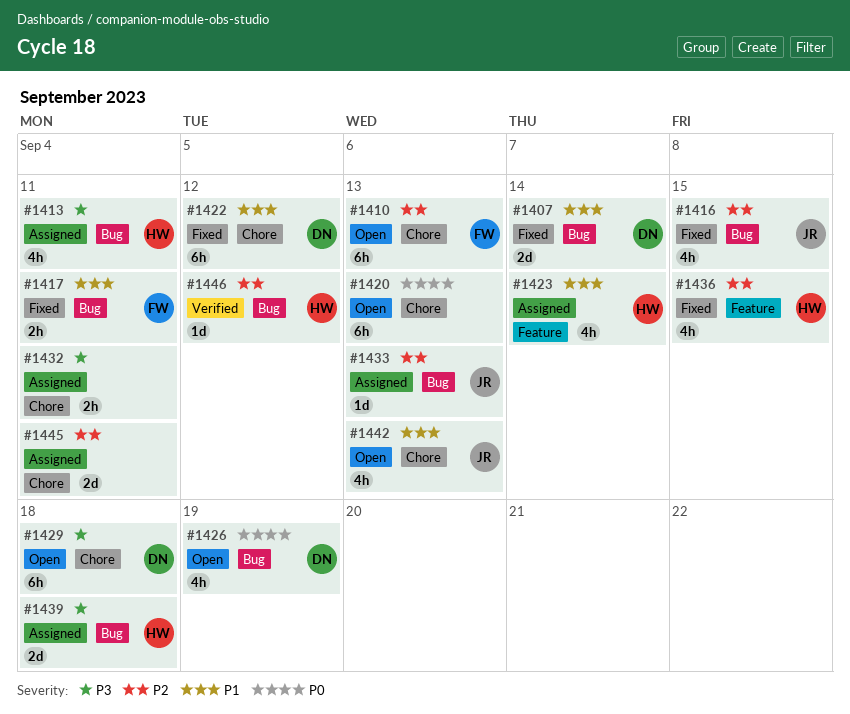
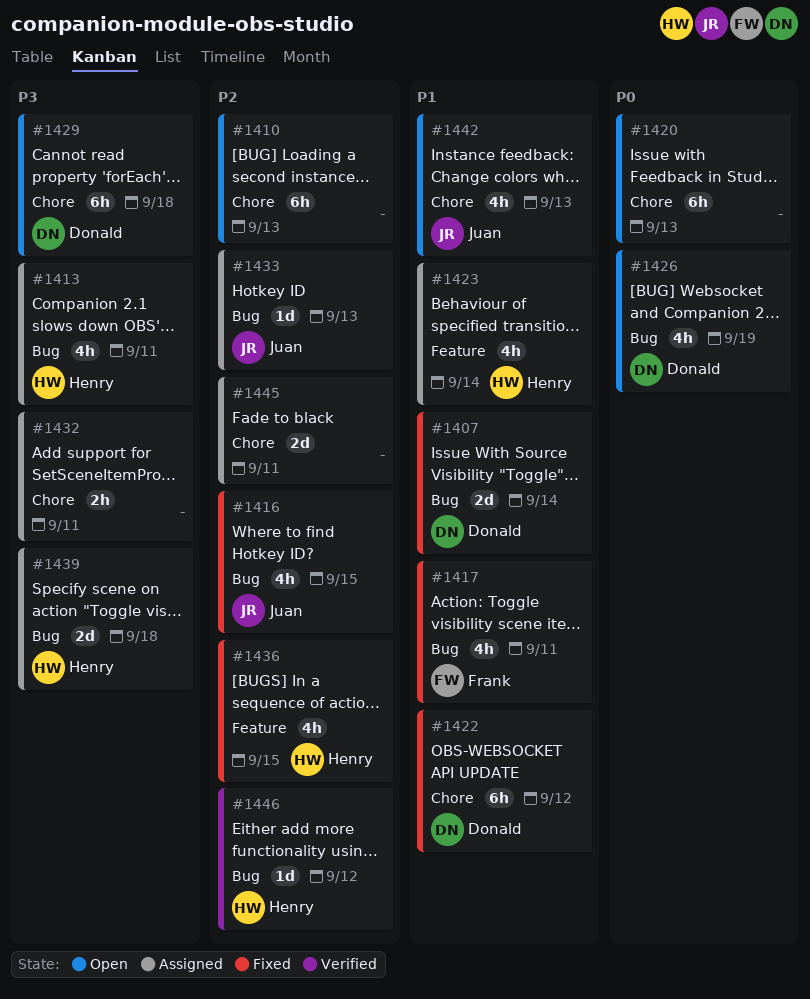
#1410, owner: Frank -> none
#1417, estimate: 2h -> 4h

